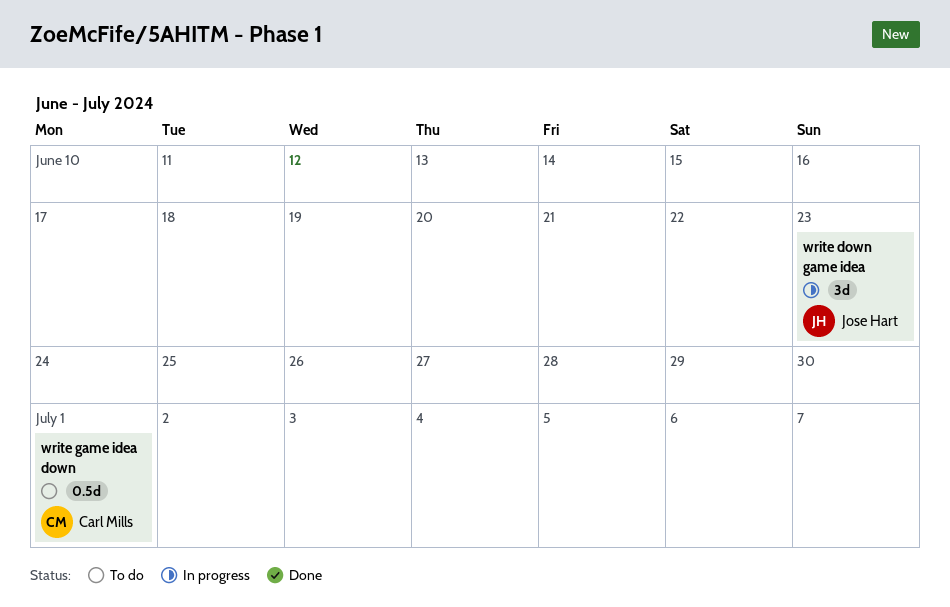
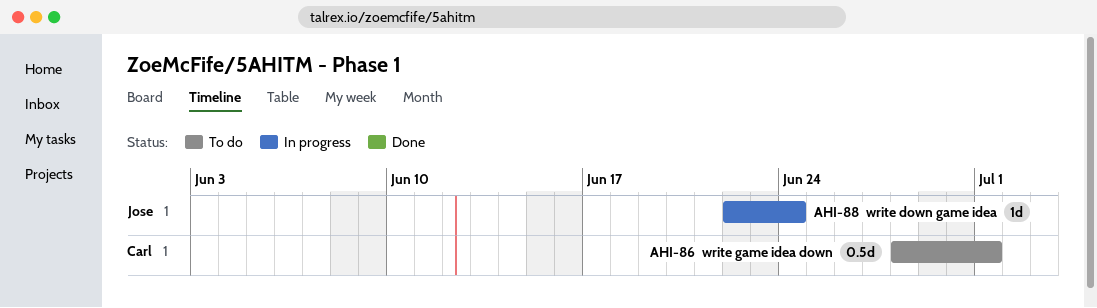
write down game idea, estimate: 3d -> 1d
write down game idea, due: Jun 23 -> Jun 24

